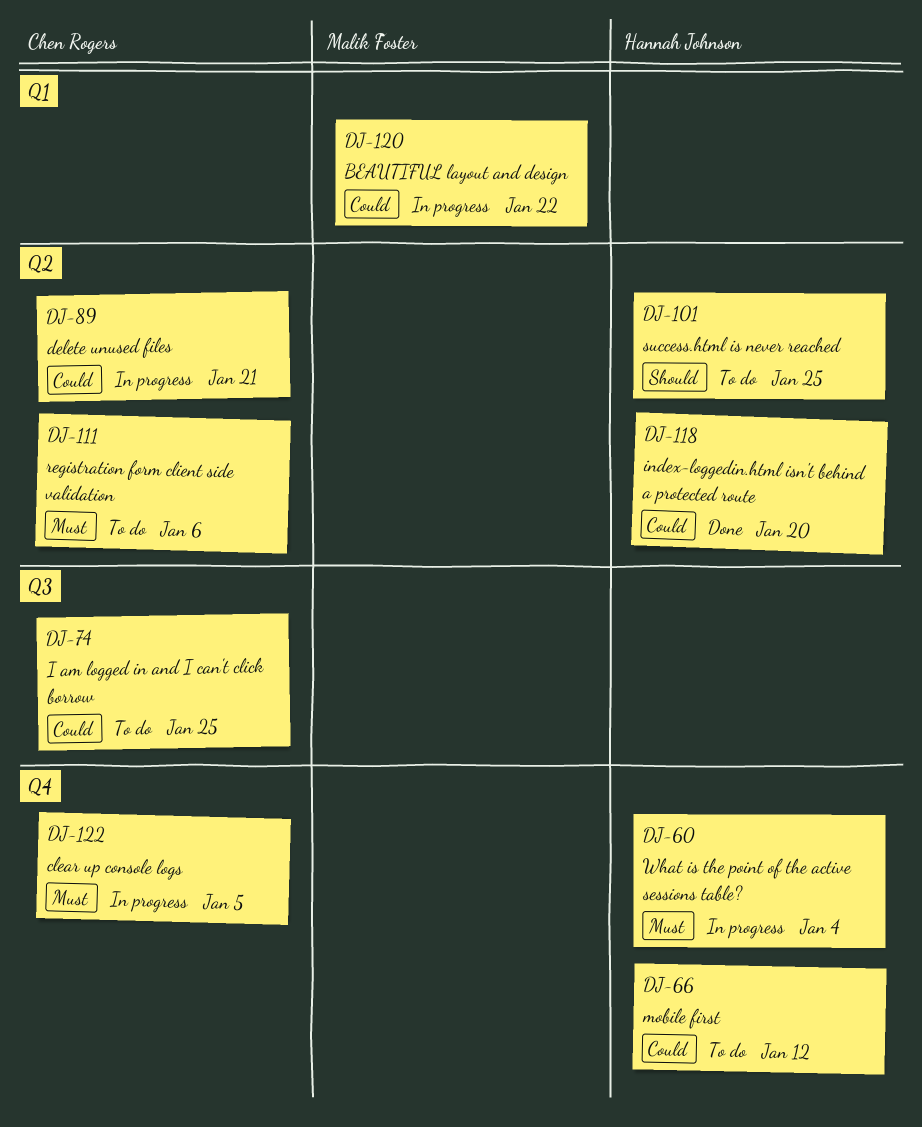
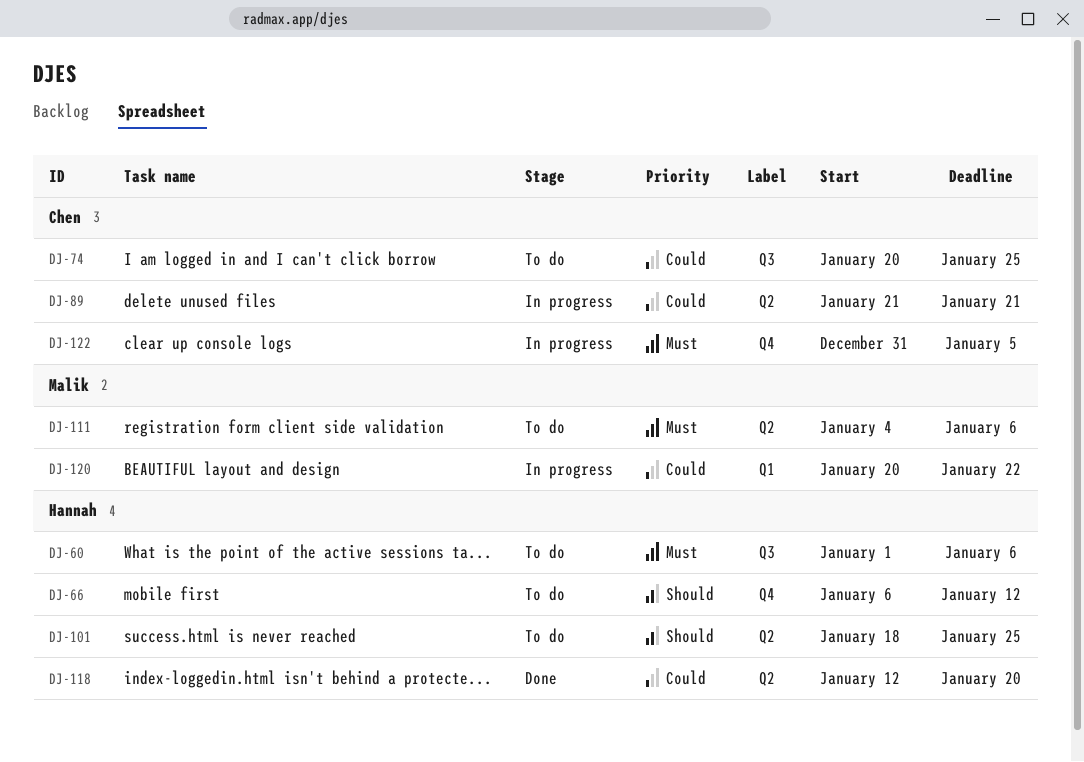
DJ-60, status: In progress -> To do
DJ-60, label: Q4 -> Q3
DJ-60, due: Jan 4 -> Jan 6
DJ-66, priority: Could -> Should
DJ-111, owner: Chen Rogers -> Malik Foster

